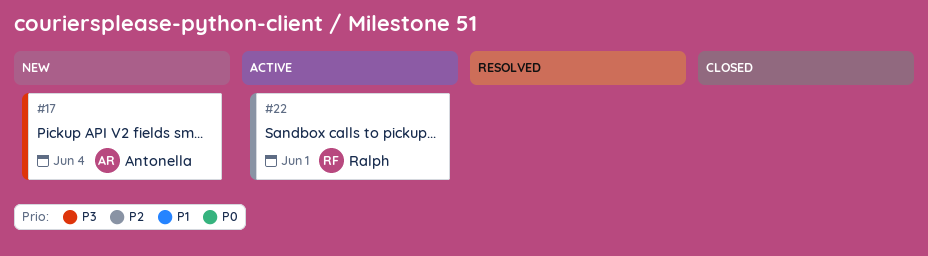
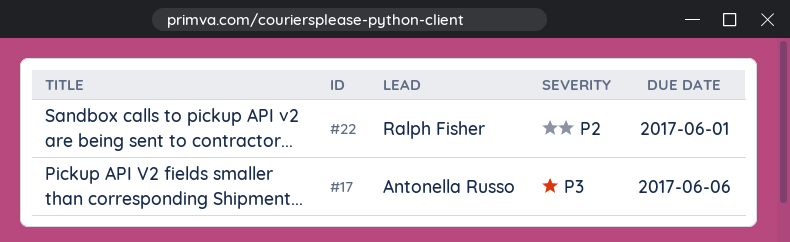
#17, due: Jun 4 -> Jun 6

